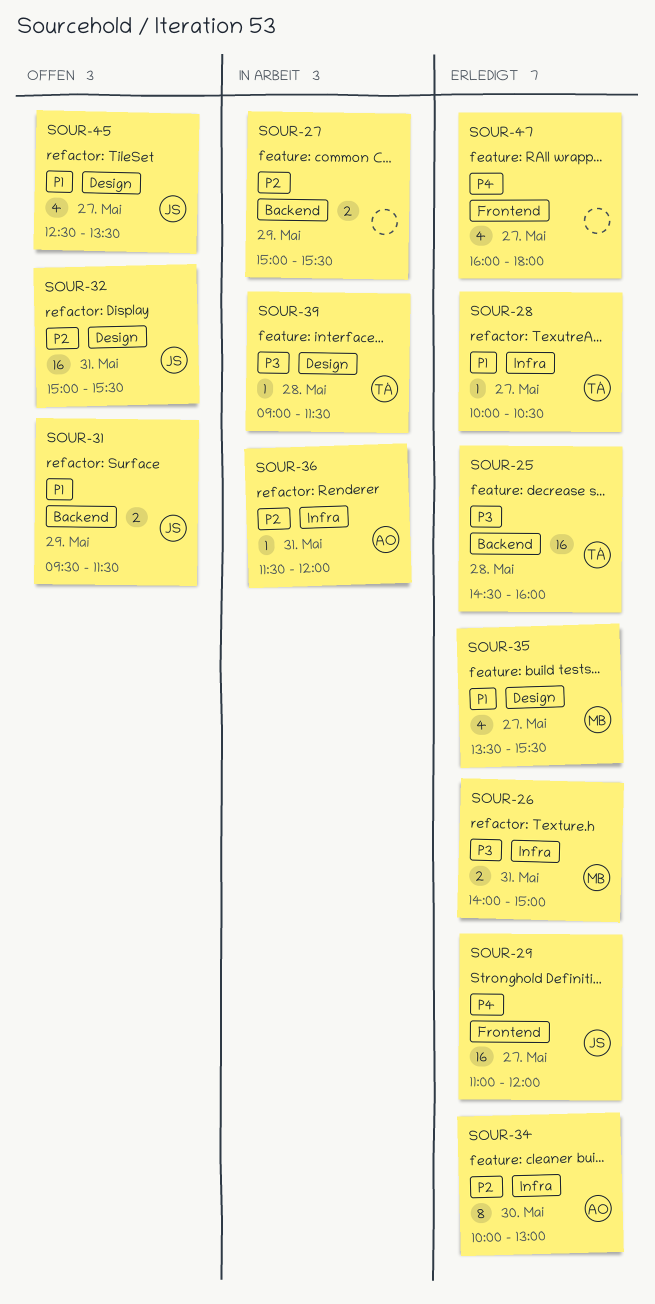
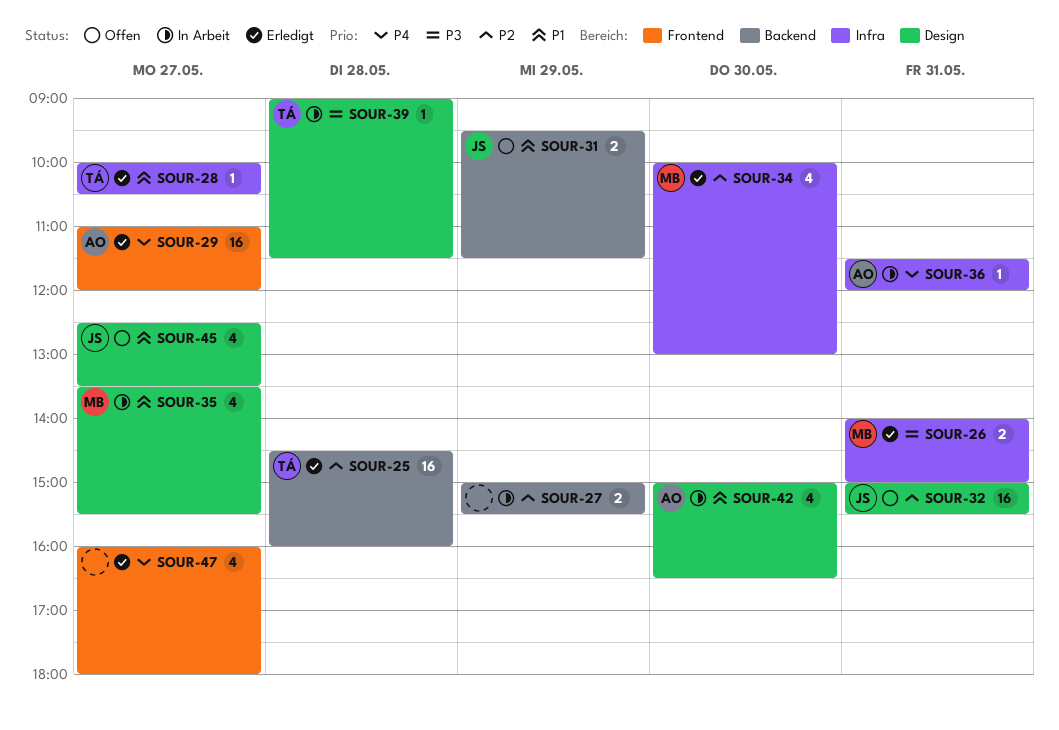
SOUR-25, priority: P3 -> P2
SOUR-29, owner: JS -> AO
SOUR-34, owner: AO -> MB
SOUR-34, estimate: 8 -> 4
SOUR-35, status: Erledigt -> In Arbeit
SOUR-36, priority: P2 -> P4
SOUR-42: none -> present

